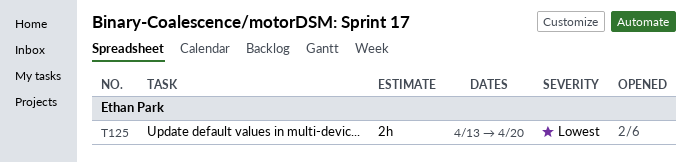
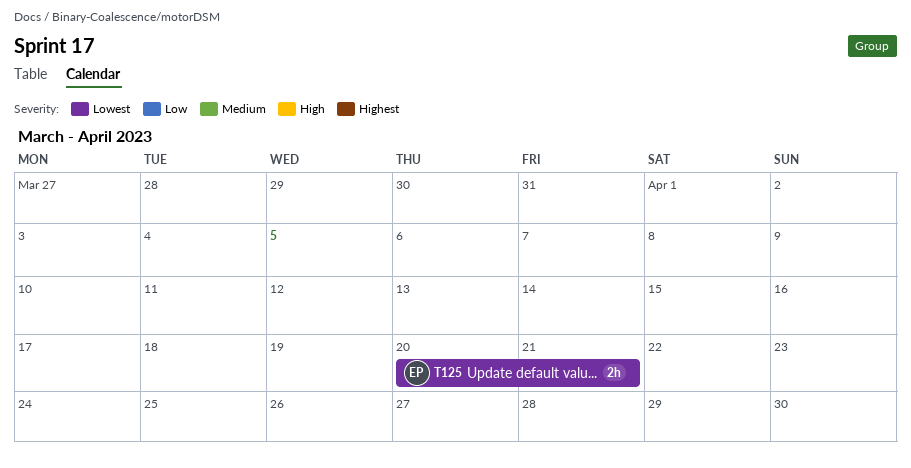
T125, start: Apr 13 -> Apr 20
T125, due: Apr 20 -> Apr 21

